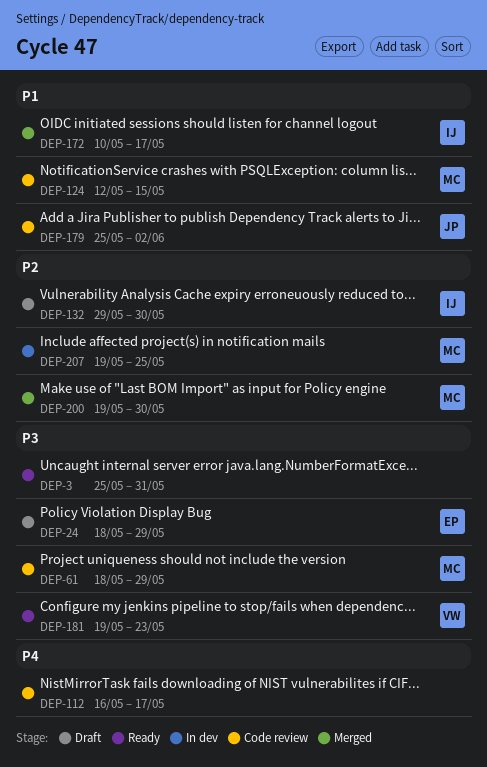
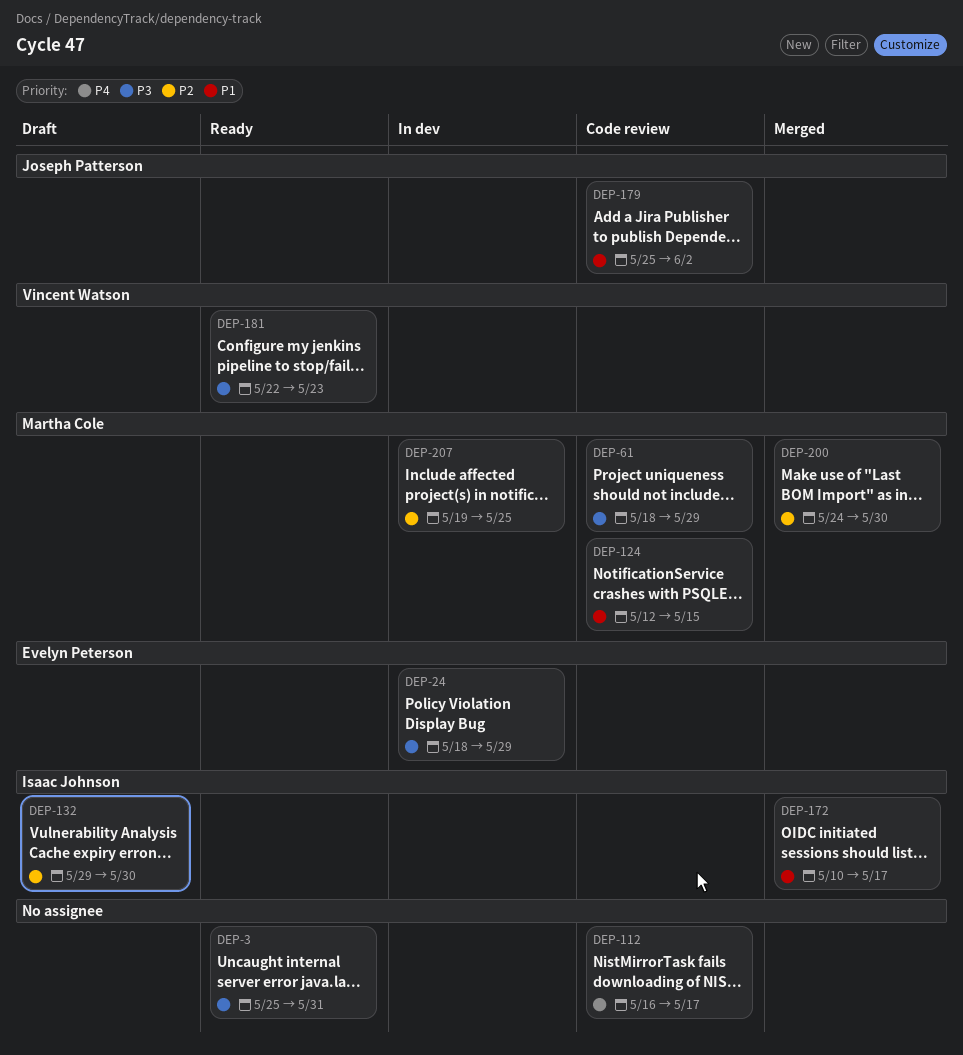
DEP-24, status: Draft -> In dev
DEP-181, start: May 19 -> May 22
DEP-200, start: May 19 -> May 24

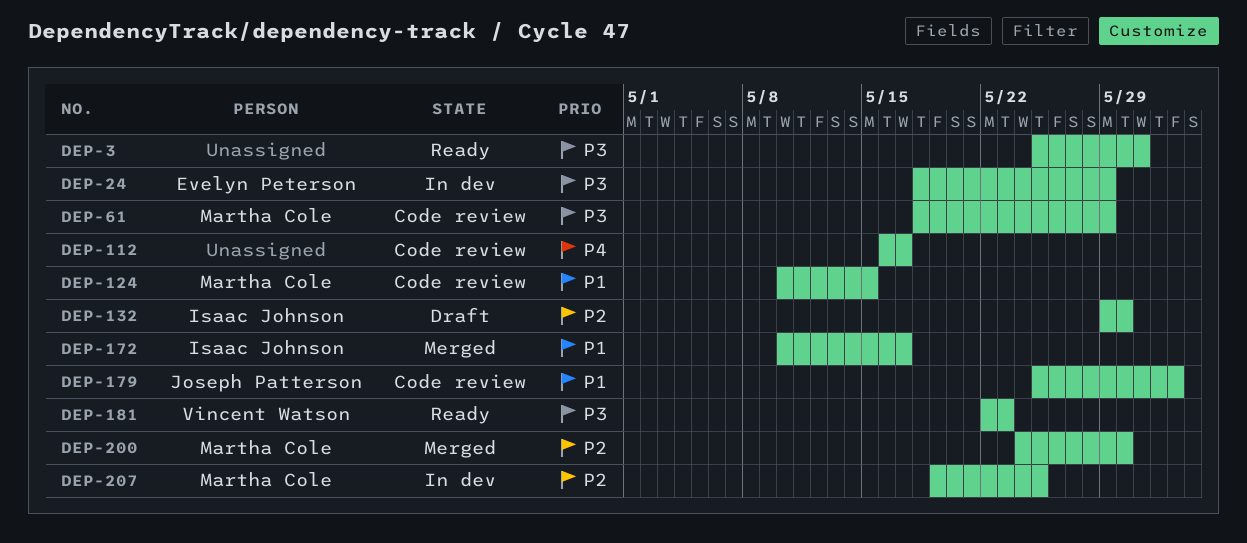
DEP-124, start: May 12 -> May 10

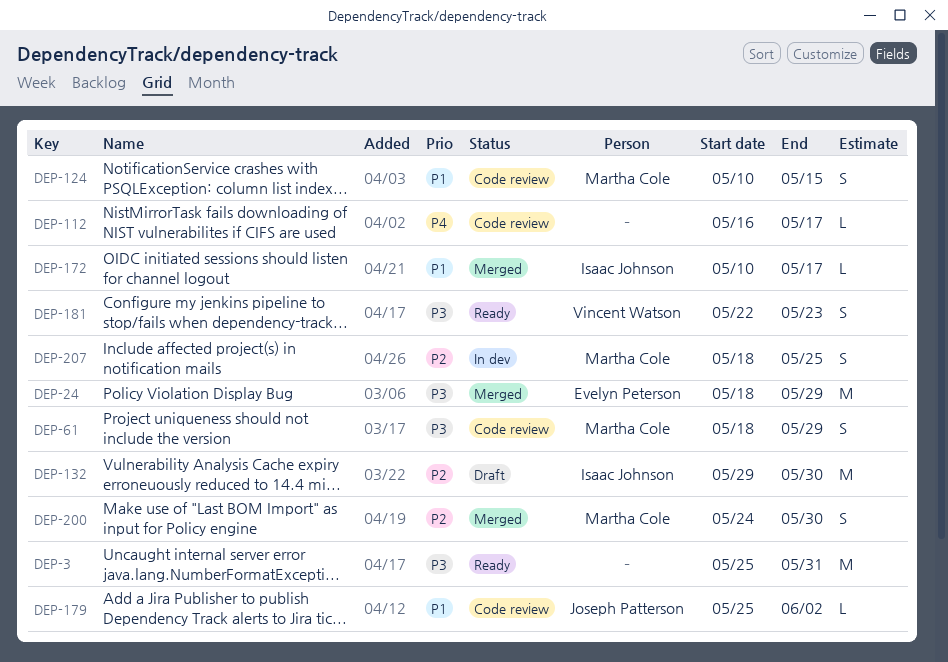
DEP-24, status: In dev -> Merged
DEP-207, start: May 19 -> May 18

